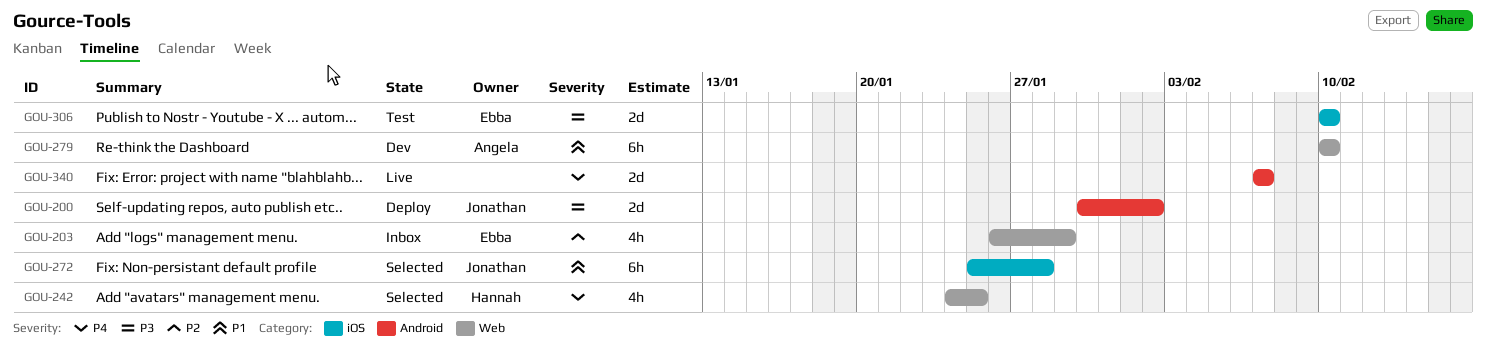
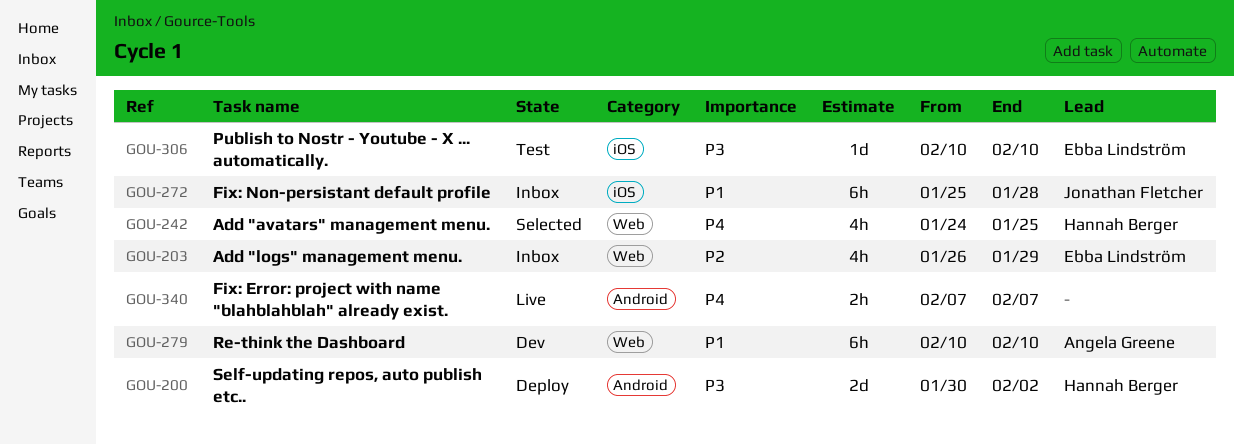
GOU-200, owner: Jonathan Fletcher -> Hannah Berger
GOU-272, status: Selected -> Inbox
GOU-306, estimate: 2d -> 1d
GOU-340, estimate: 2d -> 2h

